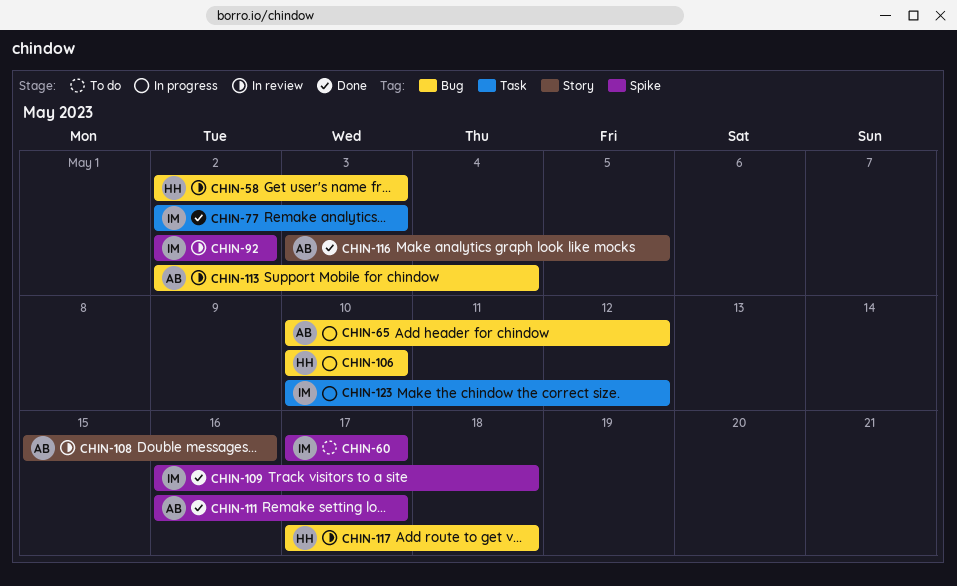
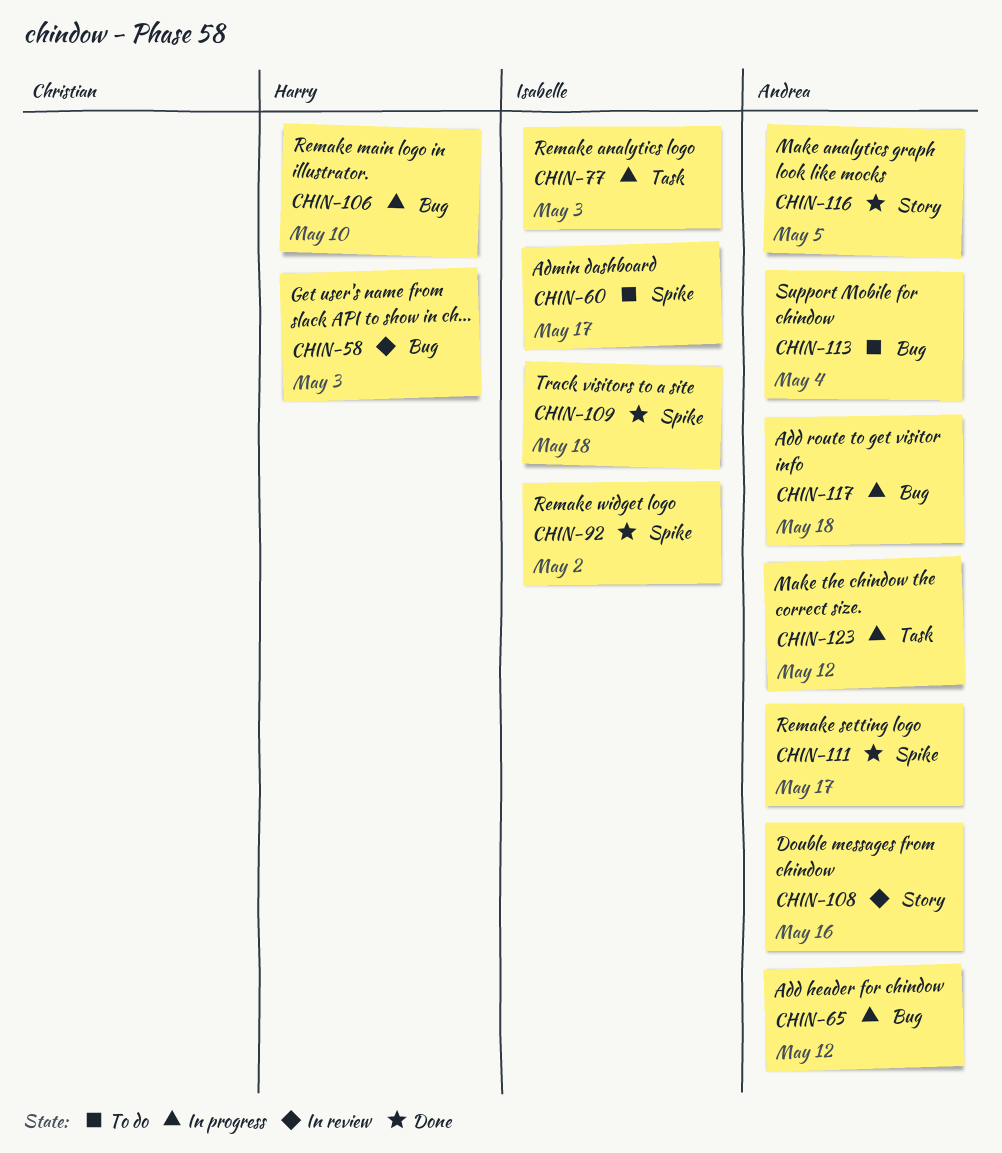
CHIN-77, status: Done -> In progress
CHIN-92, status: In review -> Done
CHIN-113, status: In review -> To do
CHIN-117, status: In review -> In progress
CHIN-117, owner: Harry -> Andrea
CHIN-123, owner: Isabelle -> Andrea

